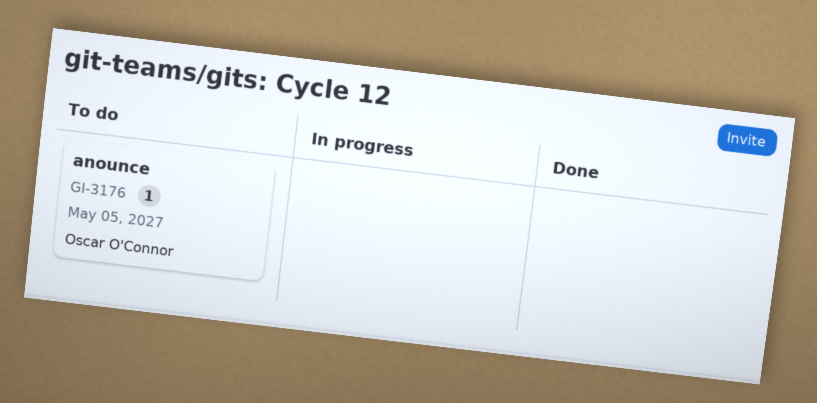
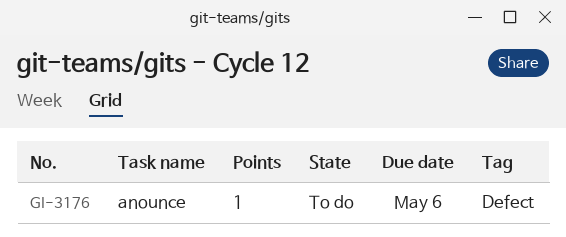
GI-3176, due: May 5 -> May 6

